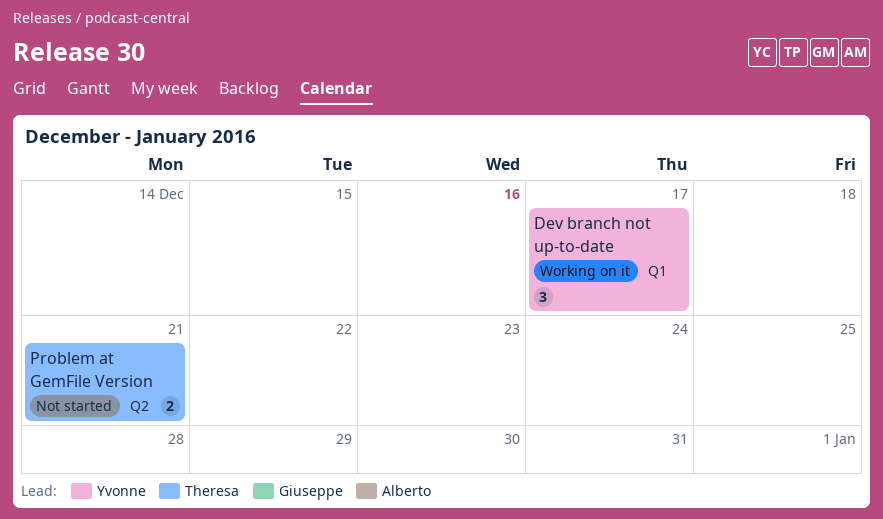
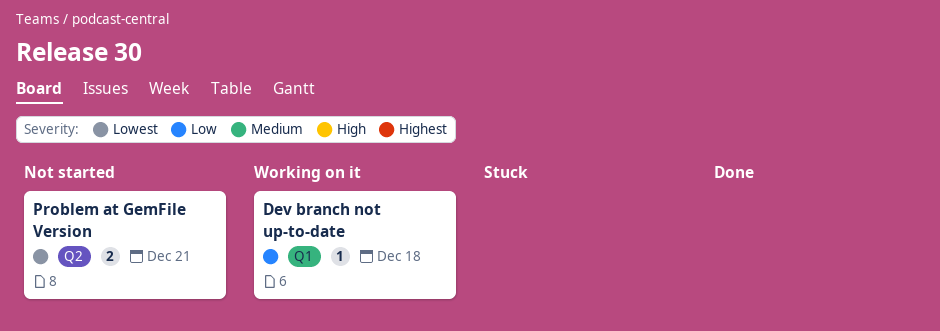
Dev branch not up-to-date, estimate: 3 -> 1
Dev branch not up-to-date, due: Dec 17 -> Dec 18

